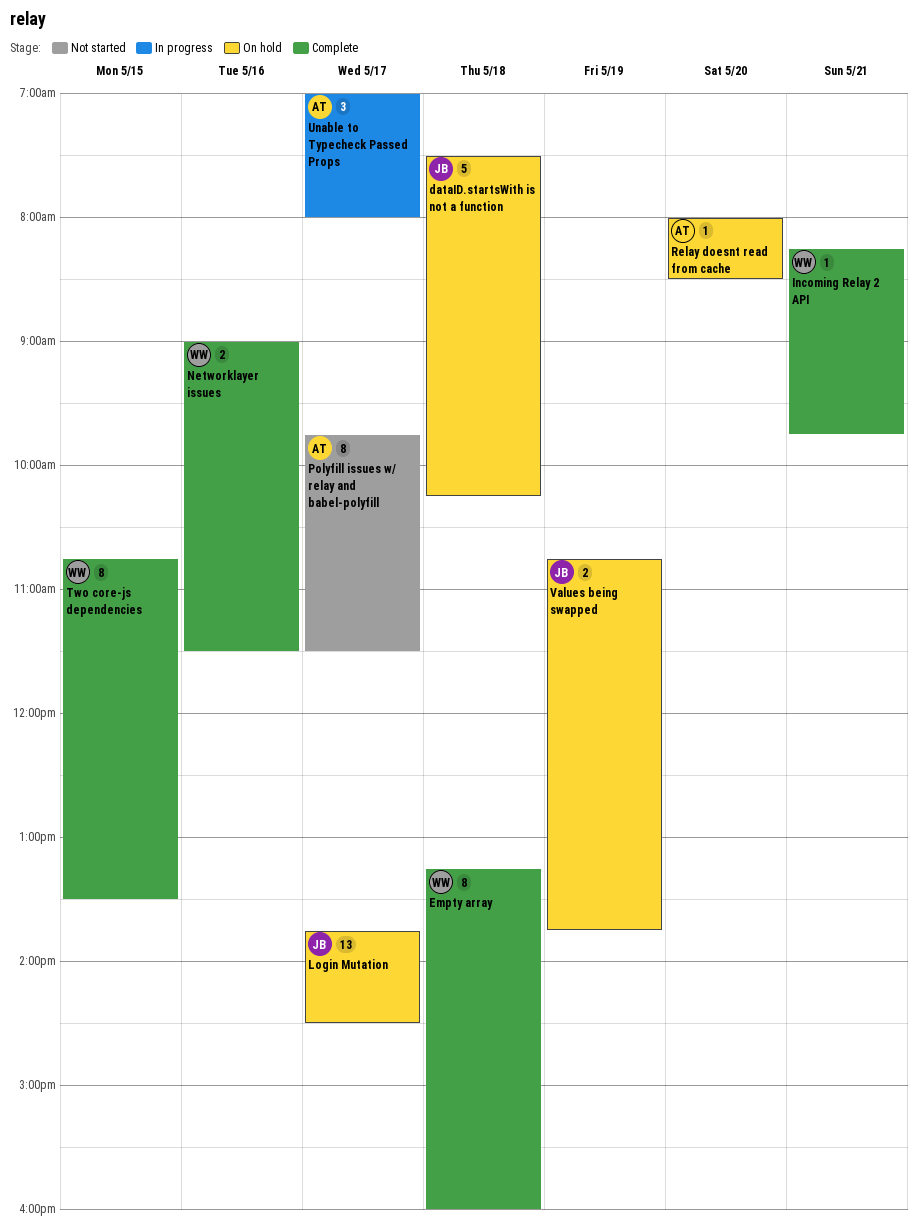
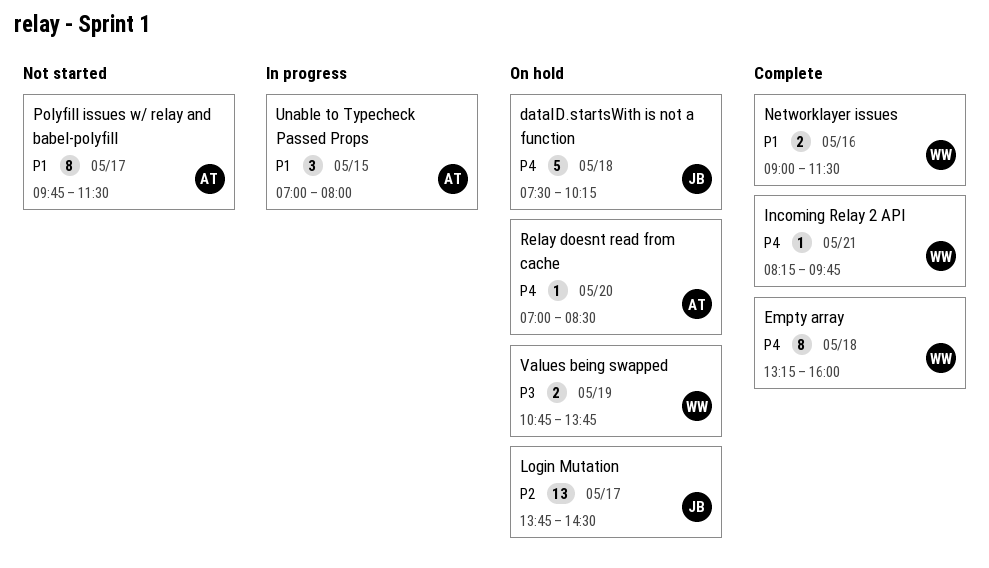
Relay doesnt read from cache, begins: 08:00 -> 07:00
Two core-js dependencies: present -> none
Unable to Typecheck Passed Props, day: May 17 -> May 15
Values being swapped, owner: JB -> WW

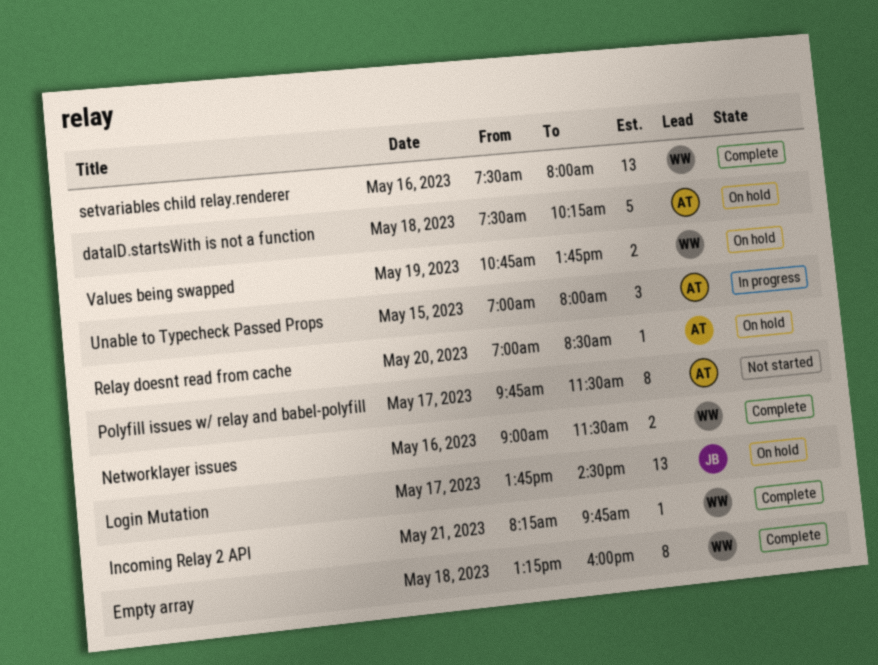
dataID.startsWith is not a function, owner: JB -> AT
setvariables child relay.renderer: none -> present

